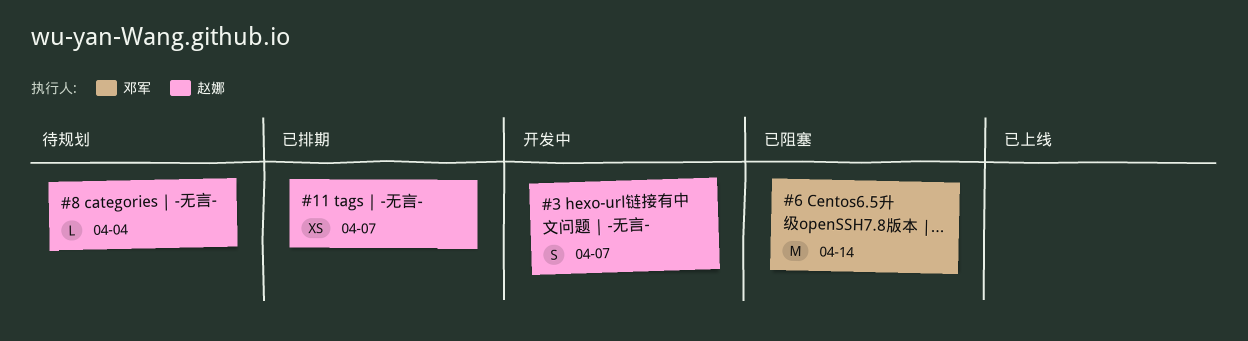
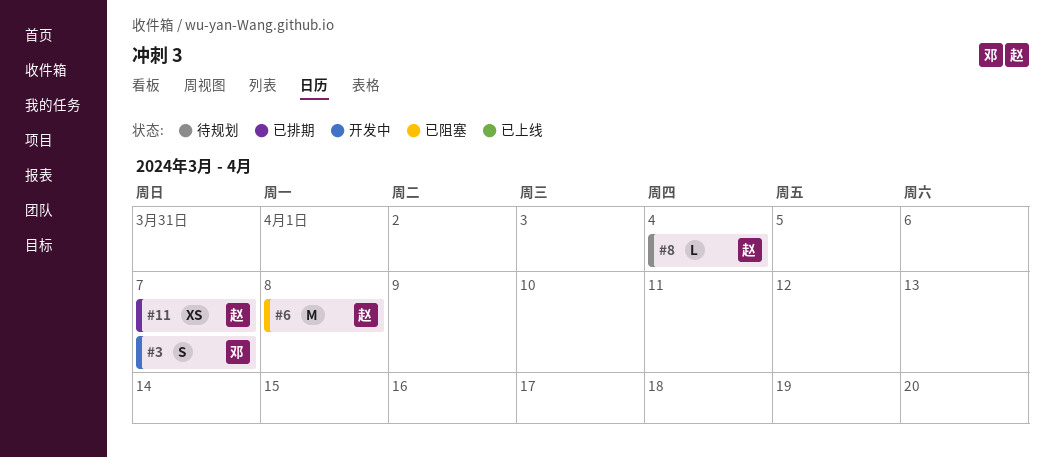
#3, owner: 赵娜 -> 邓军
#6, owner: 邓军 -> 赵娜
#6, due: Apr 14 -> Apr 8

